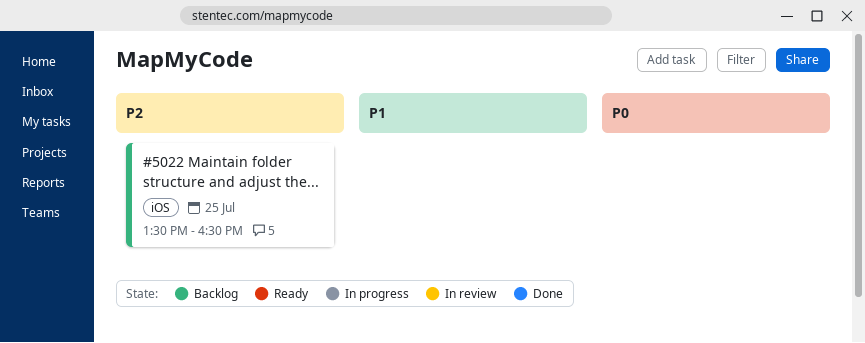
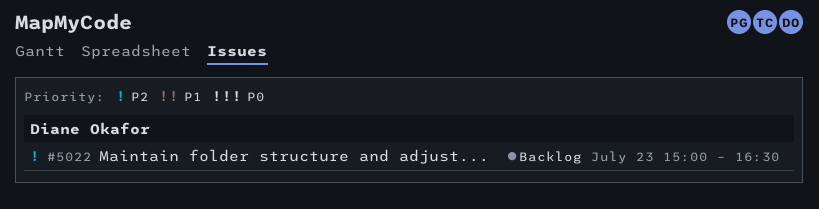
#5022, day: Jul 25 -> Jul 23
#5022, begins: 13:30 -> 15:00

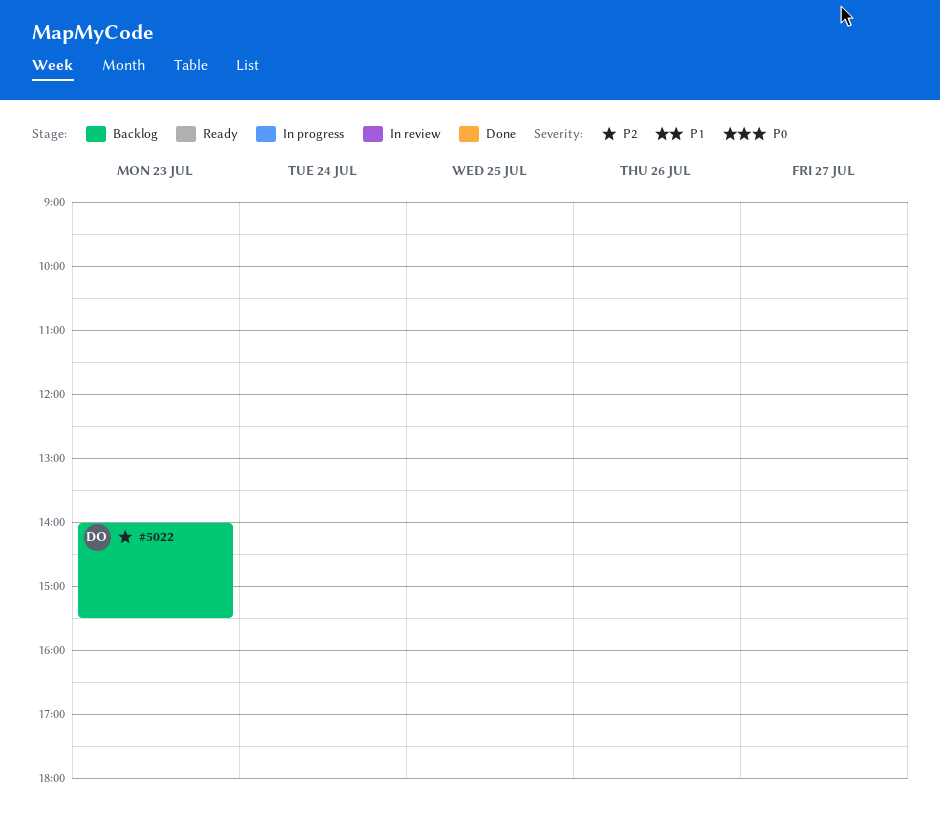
#5022, begins: 15:00 -> 14:00
#5022, ends: 16:30 -> 15:30

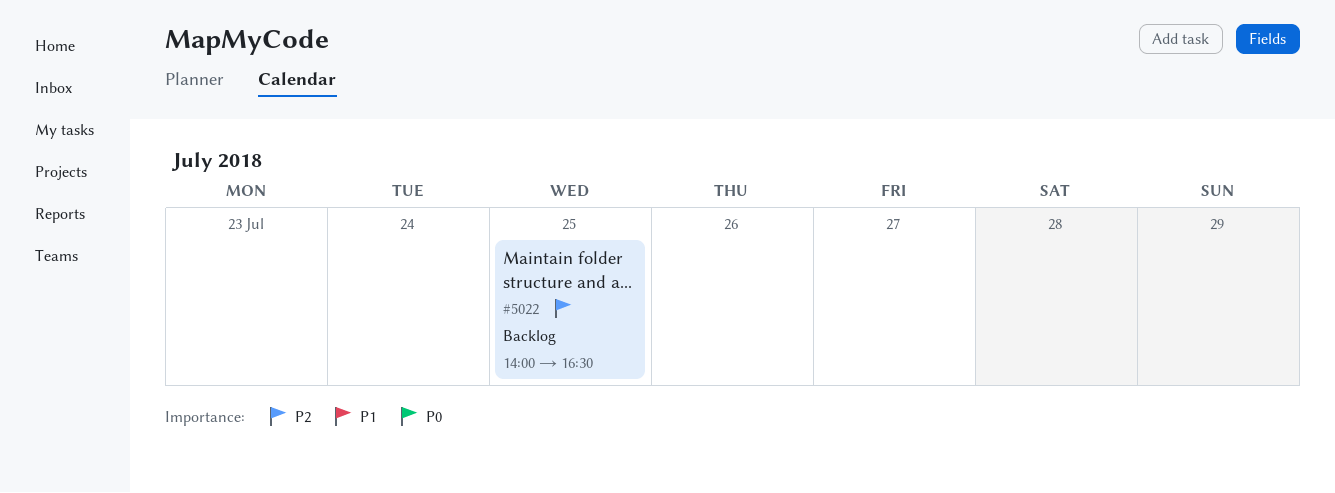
#5022, day: Jul 23 -> Jul 25
#5022, ends: 15:30 -> 16:30

